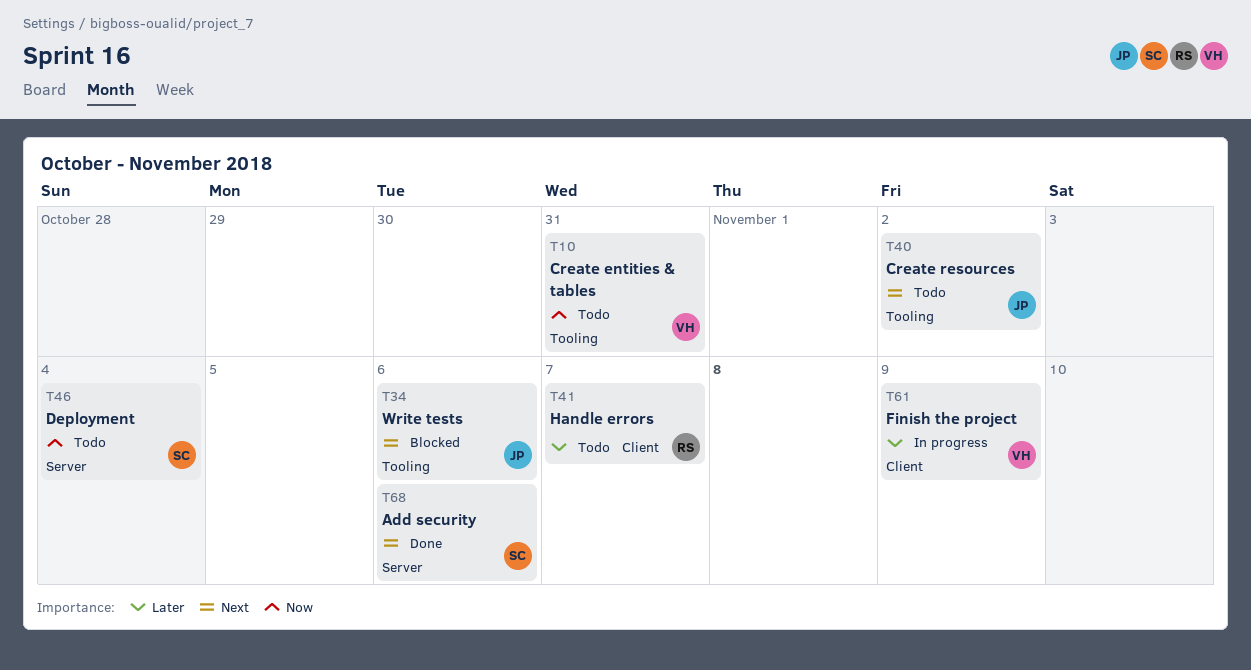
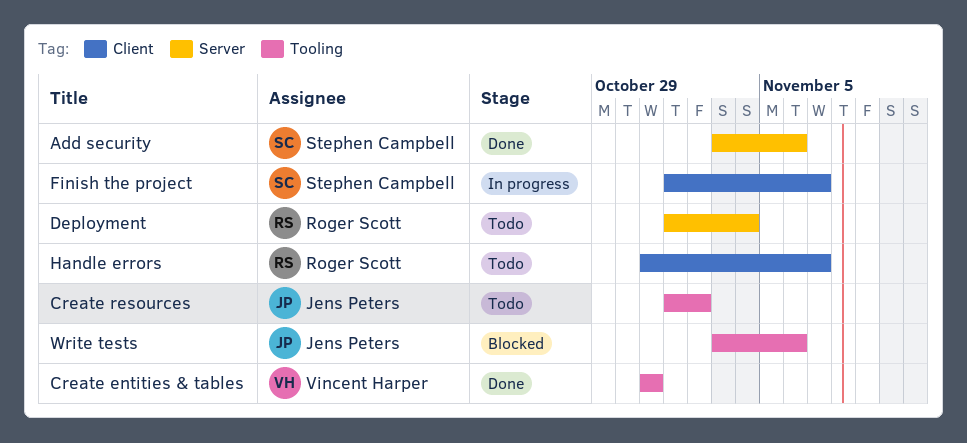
Create entities & tables, status: Todo -> Done
Deployment, owner: Stephen Campbell -> Roger Scott
Finish the project, owner: Vincent Harper -> Stephen Campbell
Finish the project, due: Nov 9 -> Nov 7

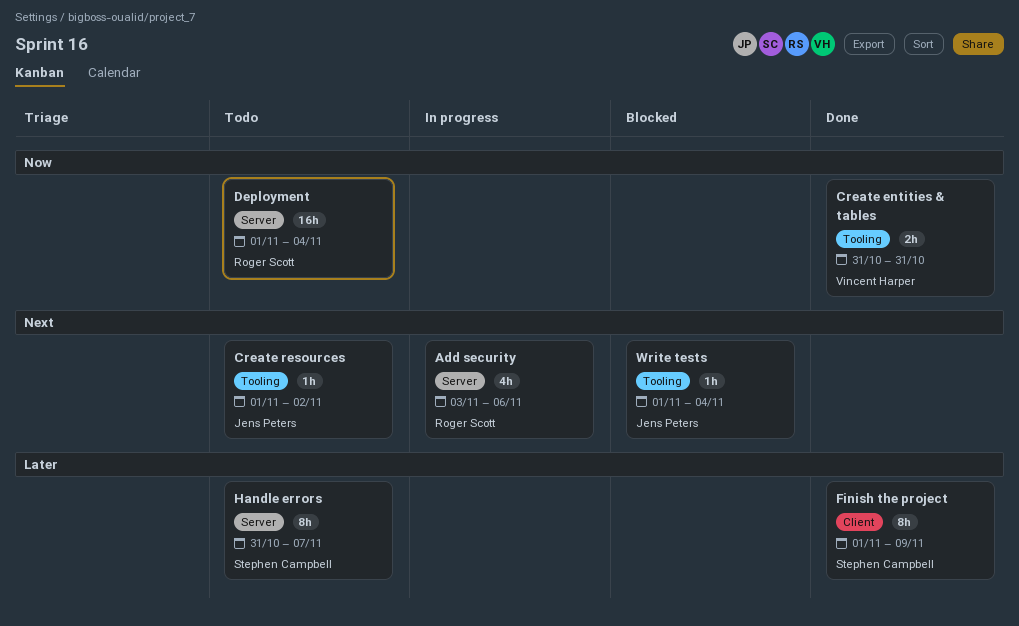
Add security, status: Done -> In progress
Add security, owner: Stephen Campbell -> Roger Scott
Finish the project, status: In progress -> Done
Finish the project, due: Nov 7 -> Nov 9
Handle errors, owner: Roger Scott -> Stephen Campbell
Handle errors, label: Client -> Server
Write tests, start: Nov 3 -> Nov 1
Write tests, due: Nov 6 -> Nov 4

